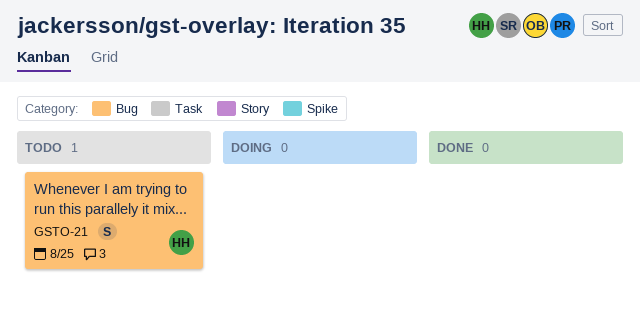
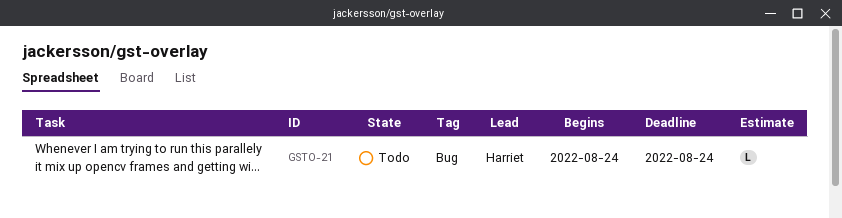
GSTO-21, estimate: S -> L
GSTO-21, due: Aug 25 -> Aug 24

